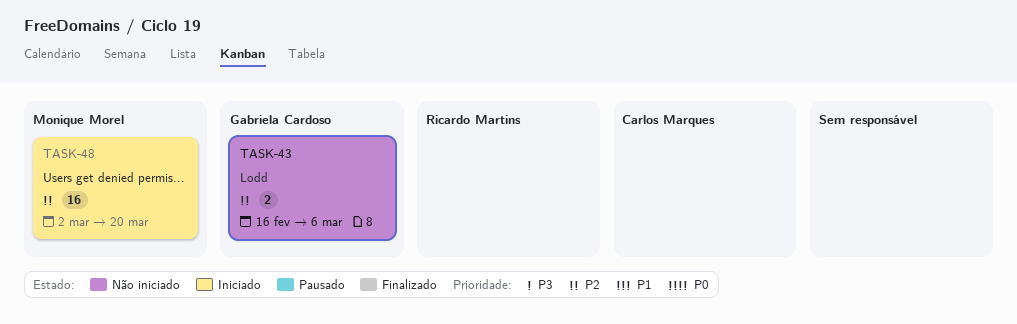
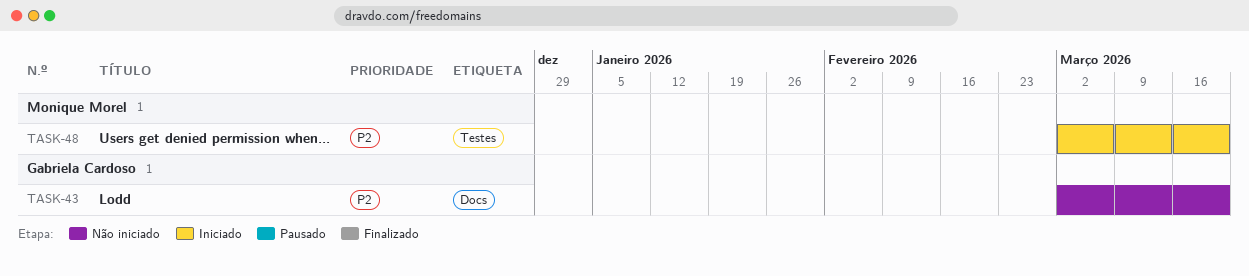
TASK-43, start: Feb 16 -> Mar 2
TASK-43, due: Mar 6 -> Mar 20

